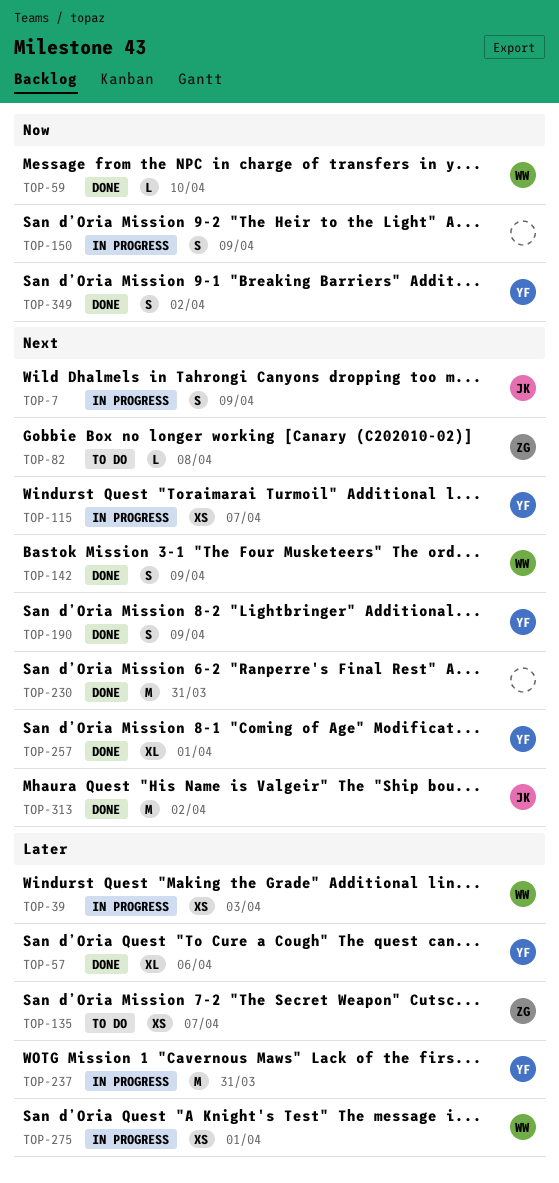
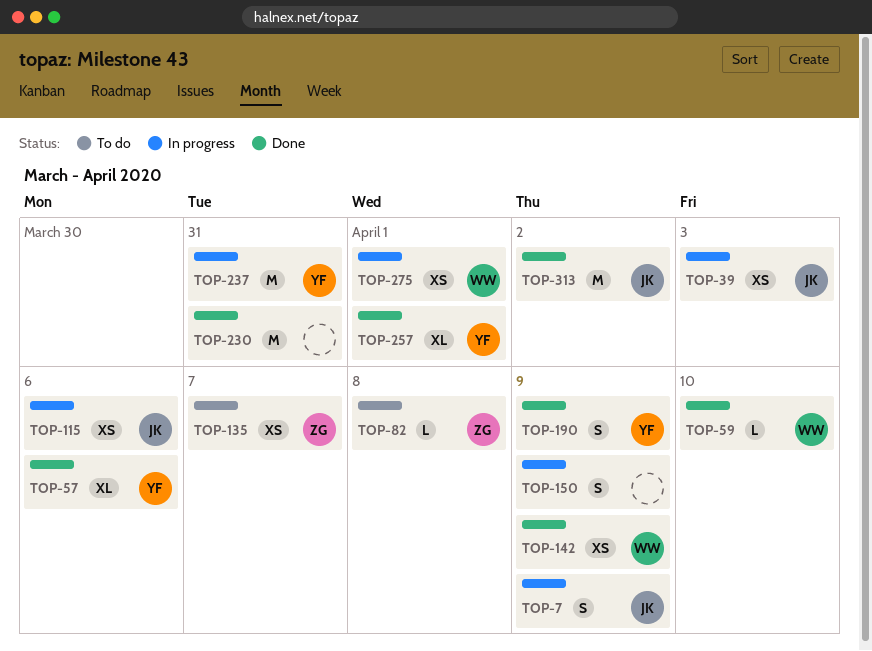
TOP-39, owner: WW -> JK
TOP-115, owner: YF -> JK
TOP-115, due: Apr 7 -> Apr 6
TOP-142, estimate: S -> XS
TOP-349: present -> none

